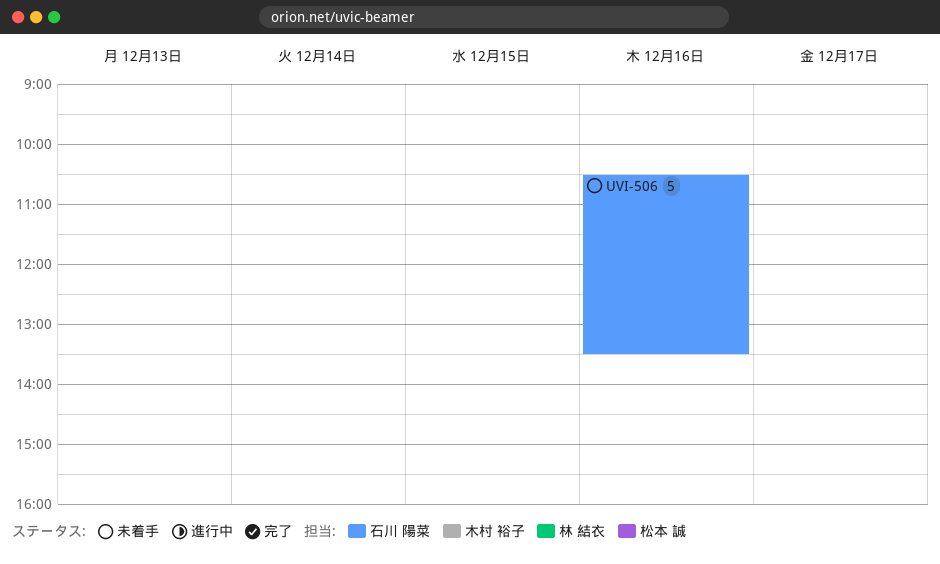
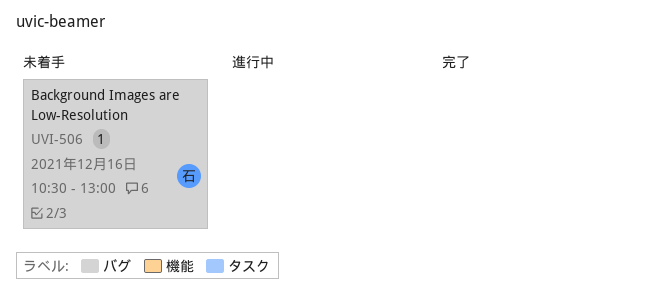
UVI-506, estimate: 5 -> 1
UVI-506, ends: 13:30 -> 13:00

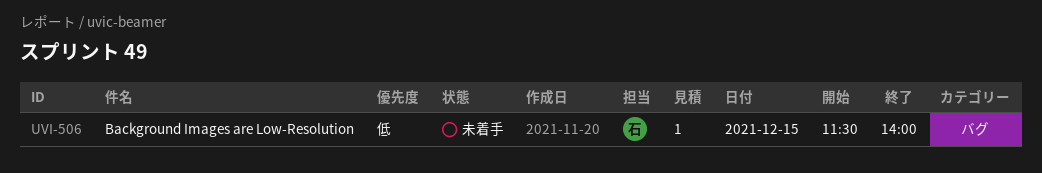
UVI-506, day: Dec 16 -> Dec 15
UVI-506, begins: 10:30 -> 11:30
UVI-506, ends: 13:00 -> 14:00

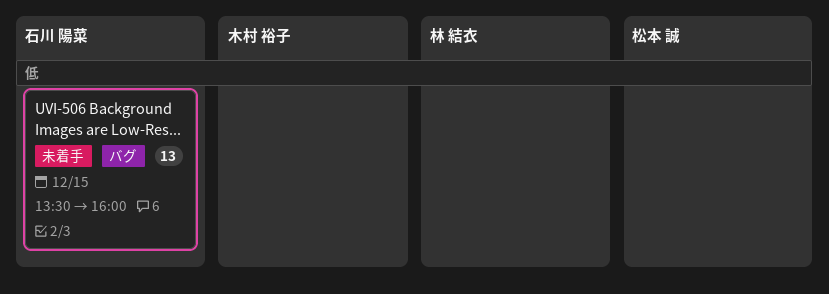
UVI-506, estimate: 1 -> 13
UVI-506, begins: 11:30 -> 13:30
UVI-506, ends: 14:00 -> 16:00

